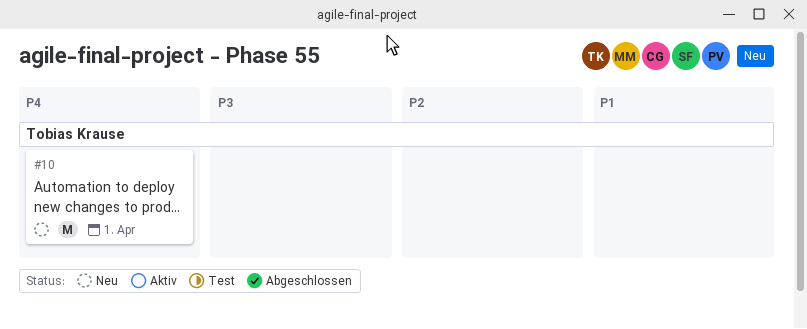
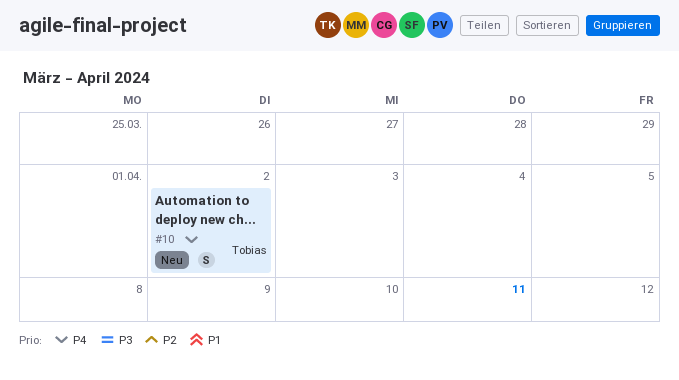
#10, estimate: M -> S
#10, due: Apr 1 -> Apr 2

